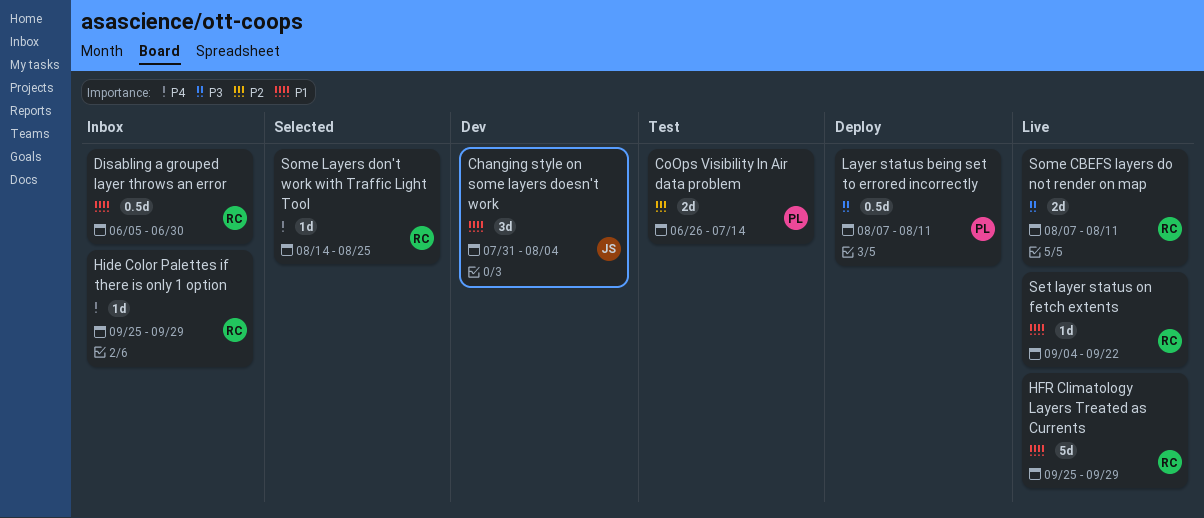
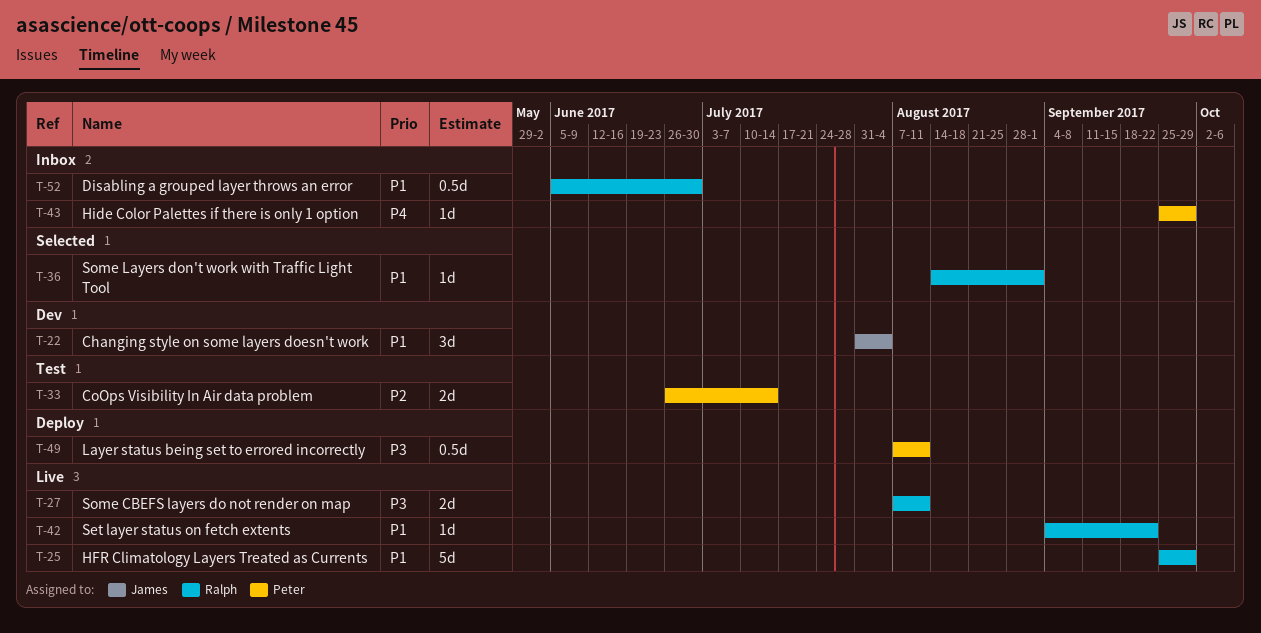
Hide Color Palettes if there is only 1 option, owner: Ralph -> Peter
Some Layers don't work with Traffic Light Tool, priority: P4 -> P1
Some Layers don't work with Traffic Light Tool, due: Aug 25 -> Sep 1

